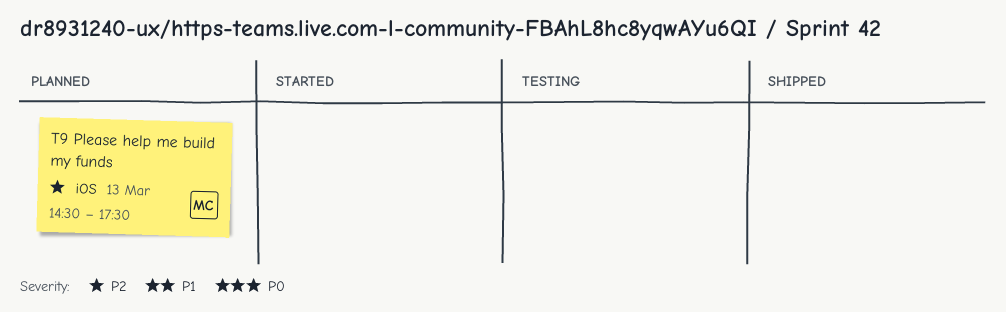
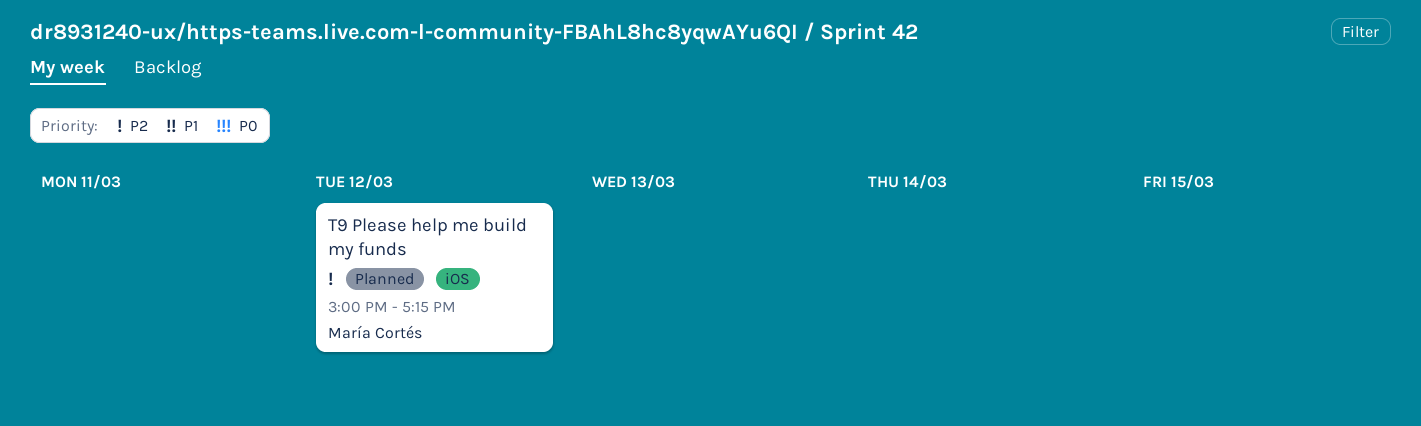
T9, day: Mar 13 -> Mar 12
T9, begins: 14:30 -> 15:00
T9, ends: 17:30 -> 17:15

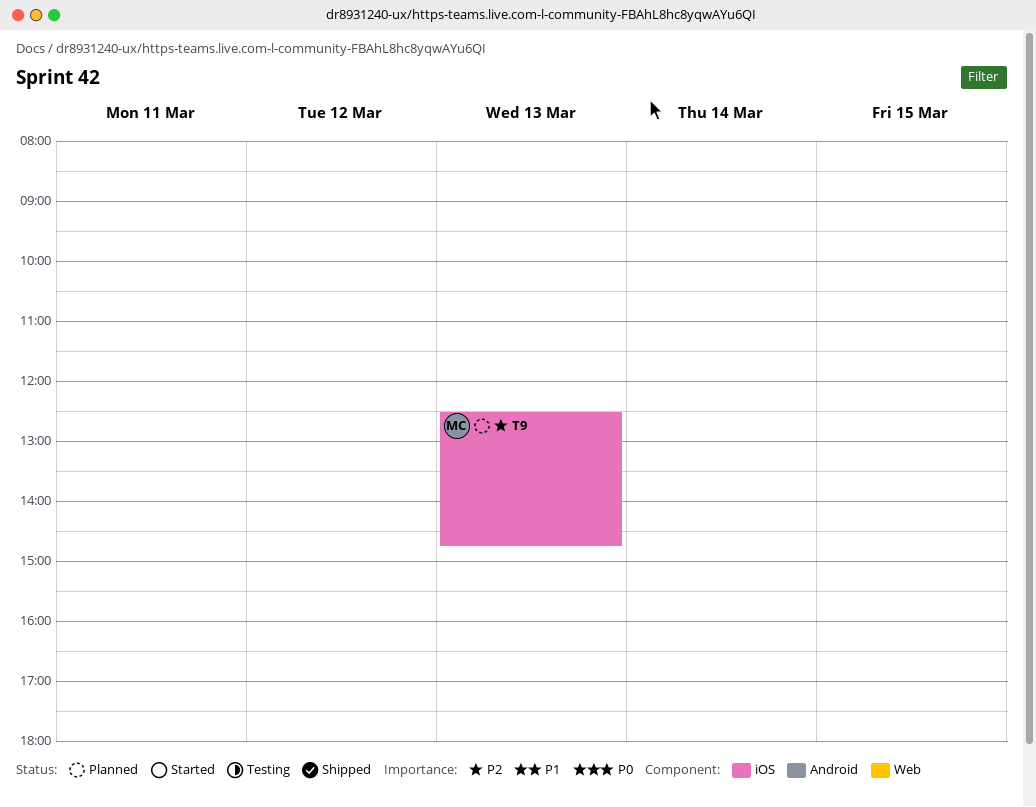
T9, day: Mar 12 -> Mar 13
T9, begins: 15:00 -> 12:30
T9, ends: 17:15 -> 14:45

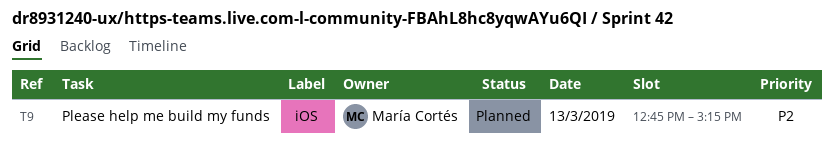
T9, begins: 12:30 -> 12:45
T9, ends: 14:45 -> 15:15

